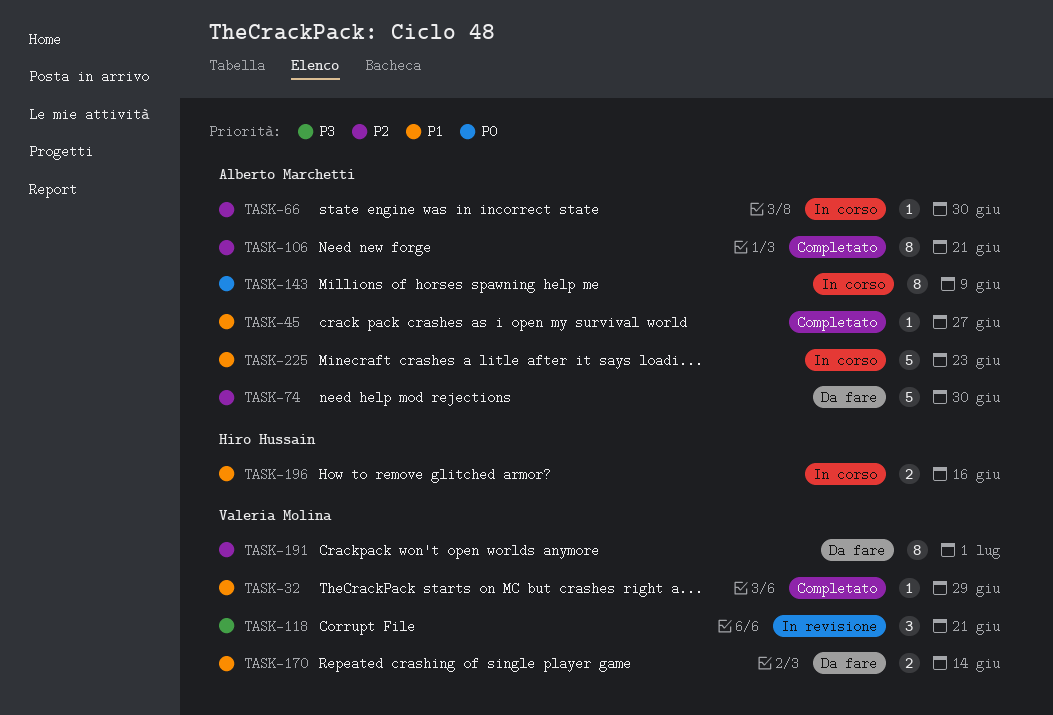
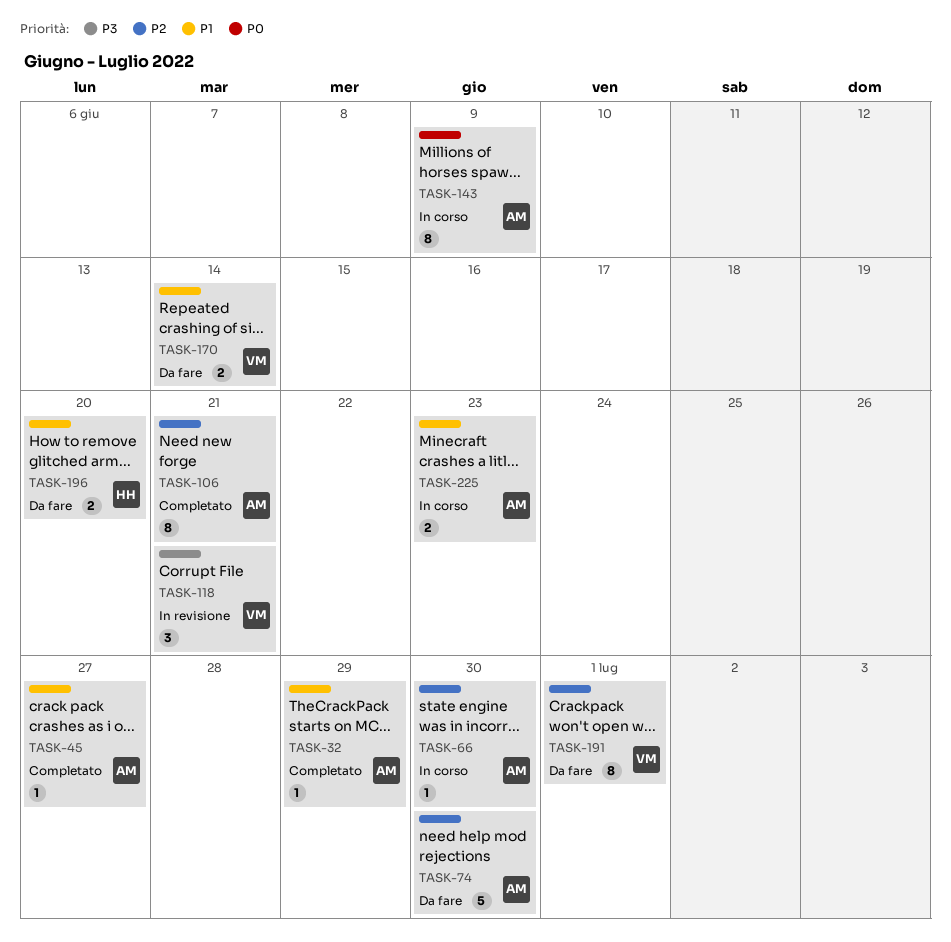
TASK-32, owner: Valeria Molina -> Alberto Marchetti
TASK-196, status: In corso -> Da fare
TASK-196, due: Jun 16 -> Jun 20
TASK-225, estimate: 5 -> 2

